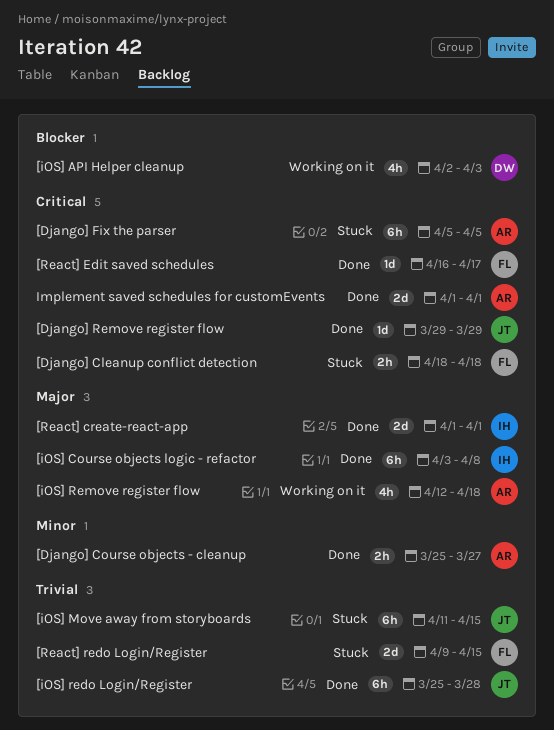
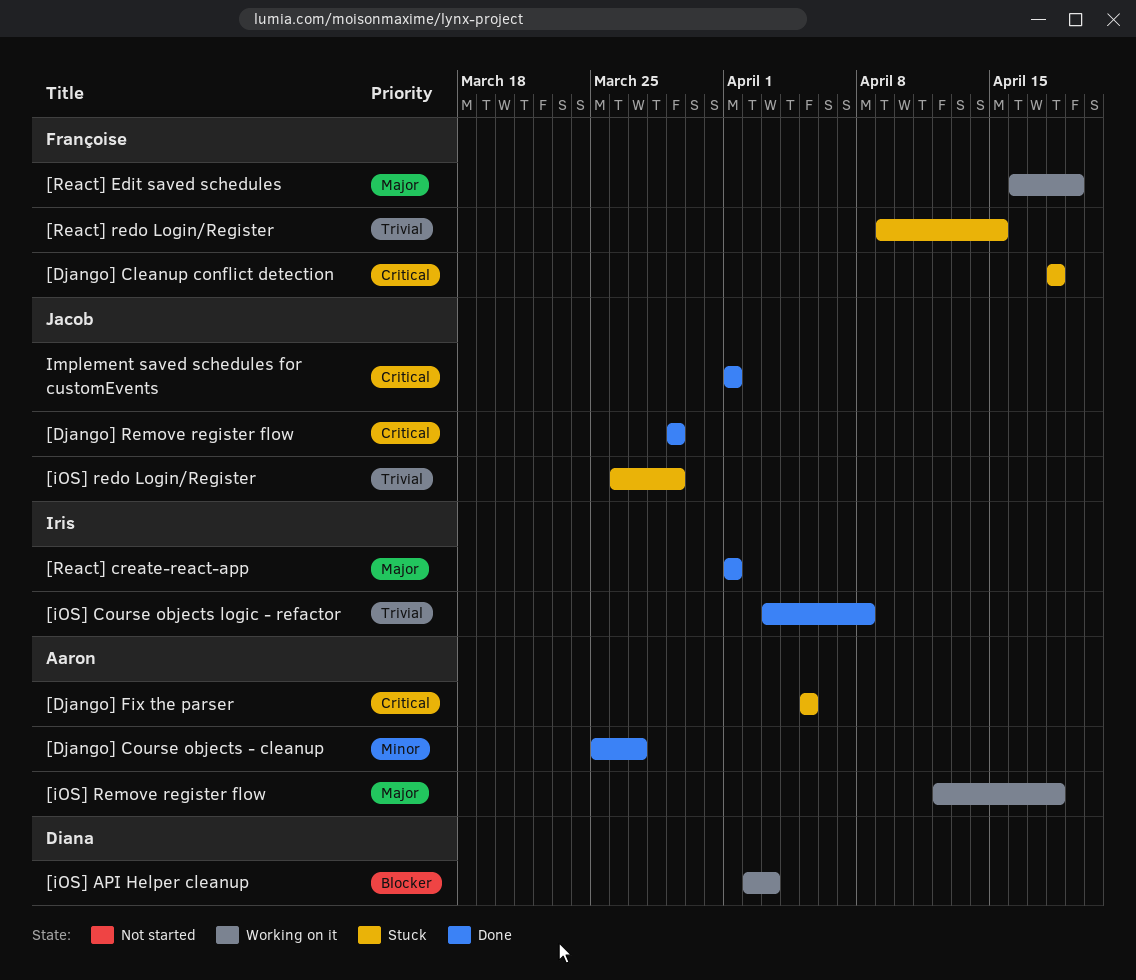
[iOS] Course objects logic - refactor, priority: Major -> Trivial
[iOS] Move away from storyboards: present -> none
[iOS] redo Login/Register, status: Done -> Stuck
[iOS] redo Login/Register, start: Mar 25 -> Mar 26
[iOS] redo Login/Register, due: Mar 28 -> Mar 29
[React] Edit saved schedules, status: Done -> Working on it
[React] Edit saved schedules, priority: Critical -> Major
[React] Edit saved schedules, due: Apr 17 -> Apr 19
Implement saved schedules for customEvents, owner: Aaron -> Jacob

